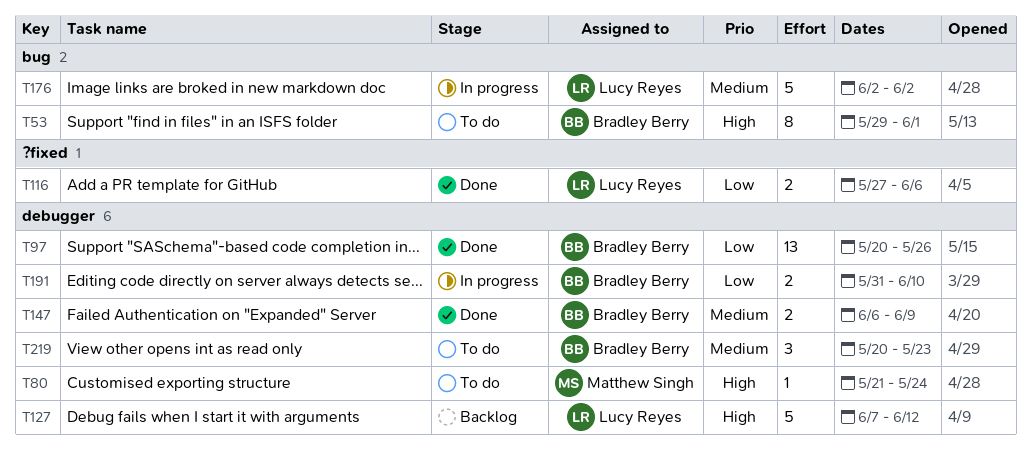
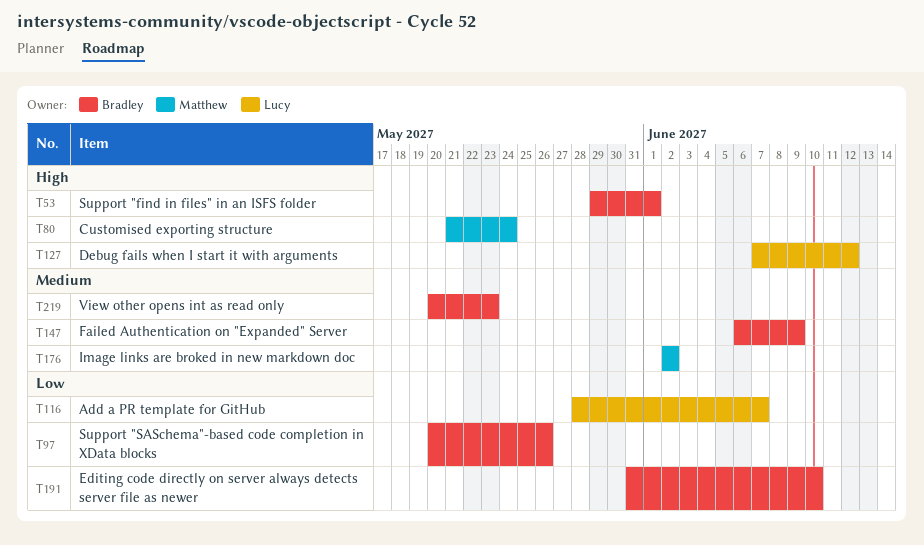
T116, start: May 27 -> May 28
T116, due: Jun 6 -> Jun 7
T176, owner: Lucy Reyes -> Matthew Singh

